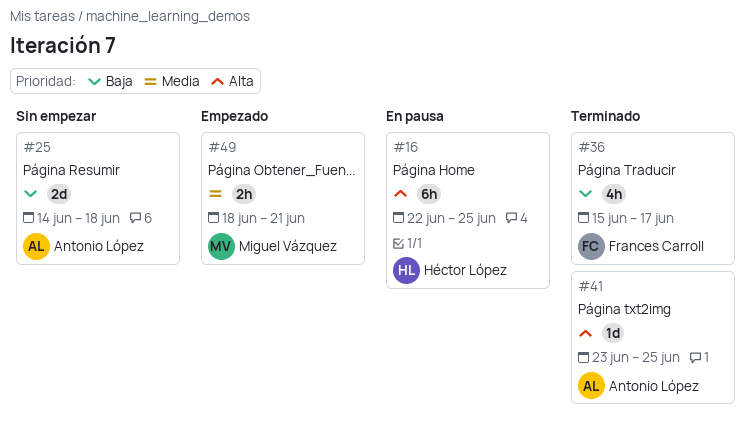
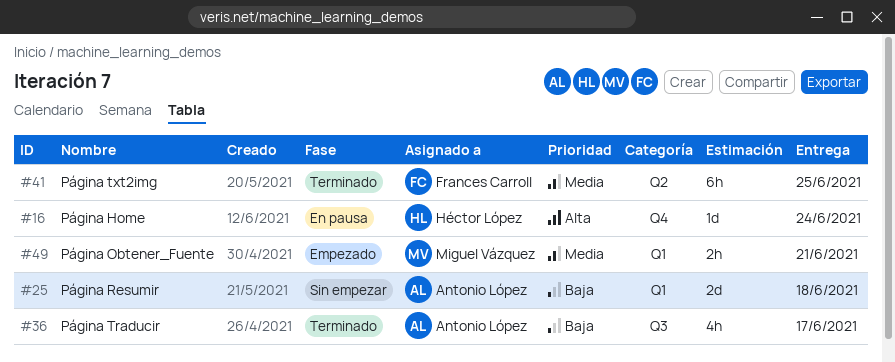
#16, estimate: 6h -> 1d
#16, due: Jun 25 -> Jun 24
#36, owner: Frances Carroll -> Antonio López
#41, owner: Antonio López -> Frances Carroll
#41, priority: Alta -> Media
#41, estimate: 1d -> 6h

